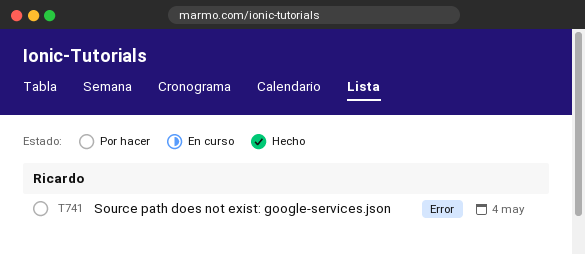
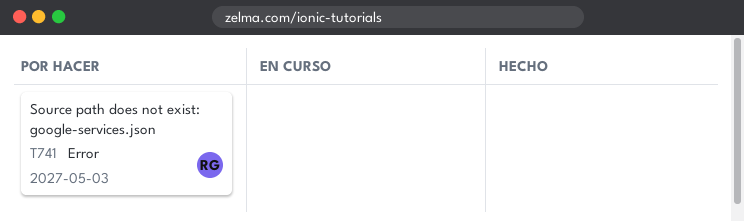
T741, due: May 4 -> May 3

